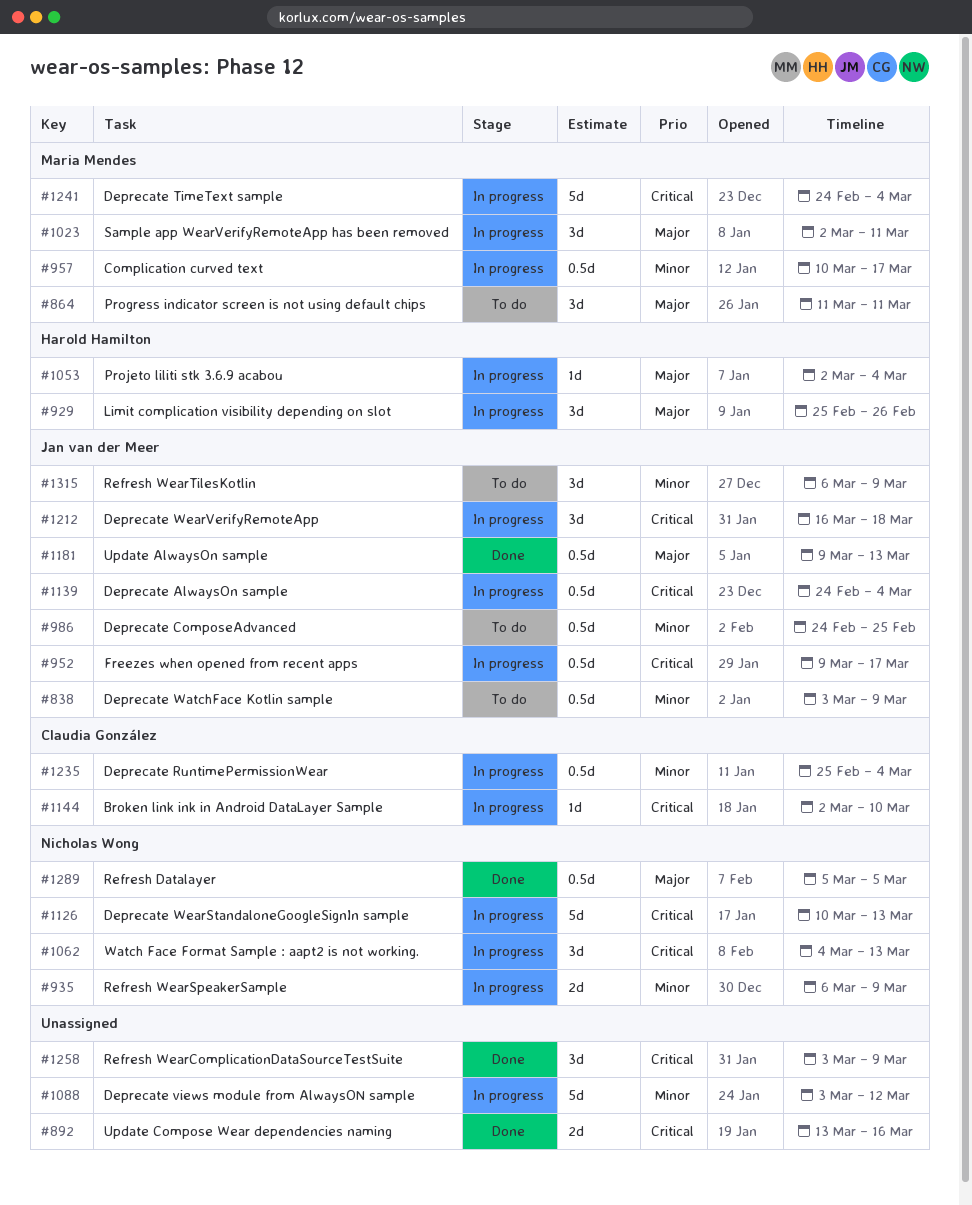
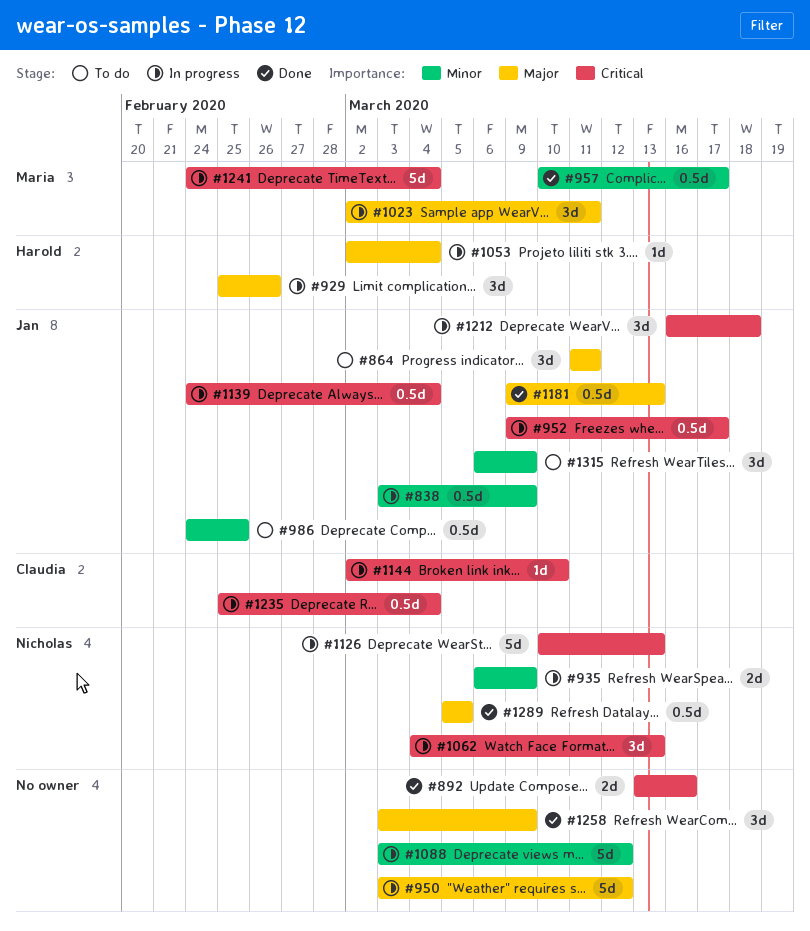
#838, status: To do -> In progress
#864, owner: Maria Mendes -> Jan van der Meer
#950: none -> present
#957, status: In progress -> Done
#1235, priority: Minor -> Critical
#1258, priority: Critical -> Major

